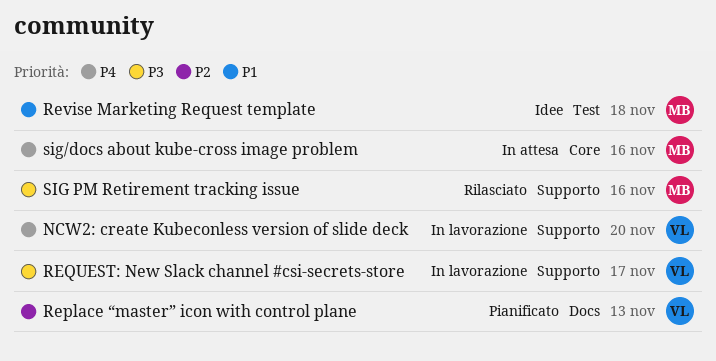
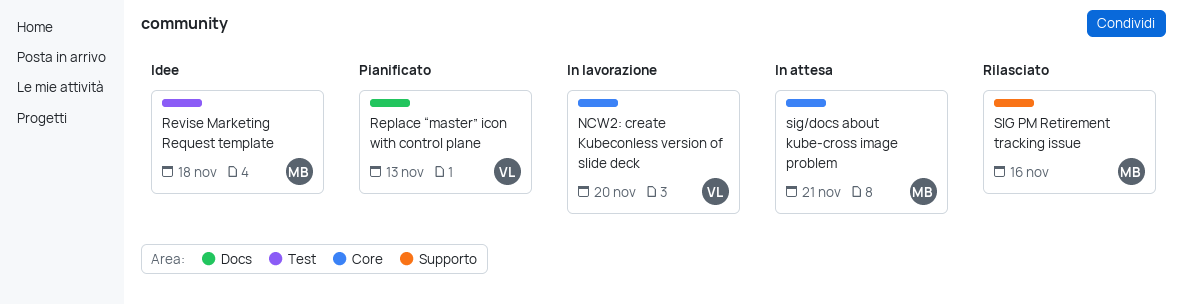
NCW2: create Kubeconless version of slide deck, label: Supporto -> Core
REQUEST: New Slack channel #csi-secrets-store: present -> none
sig/docs about kube-cross image problem, due: Nov 16 -> Nov 21

